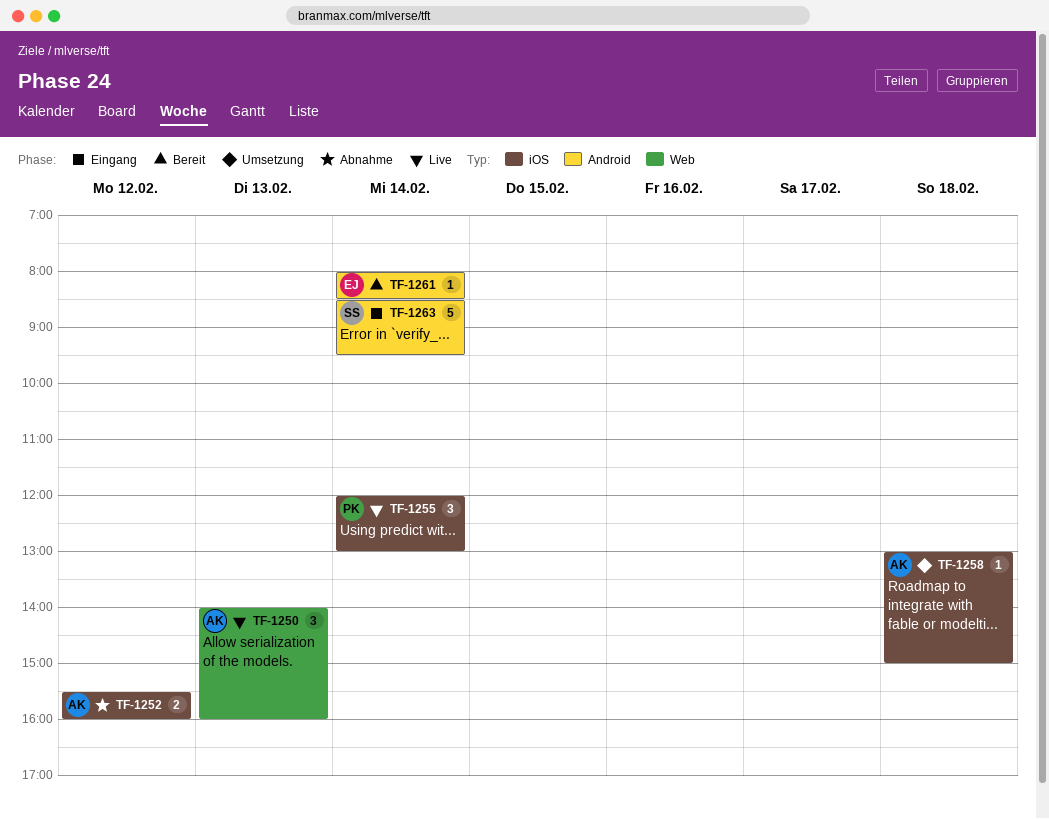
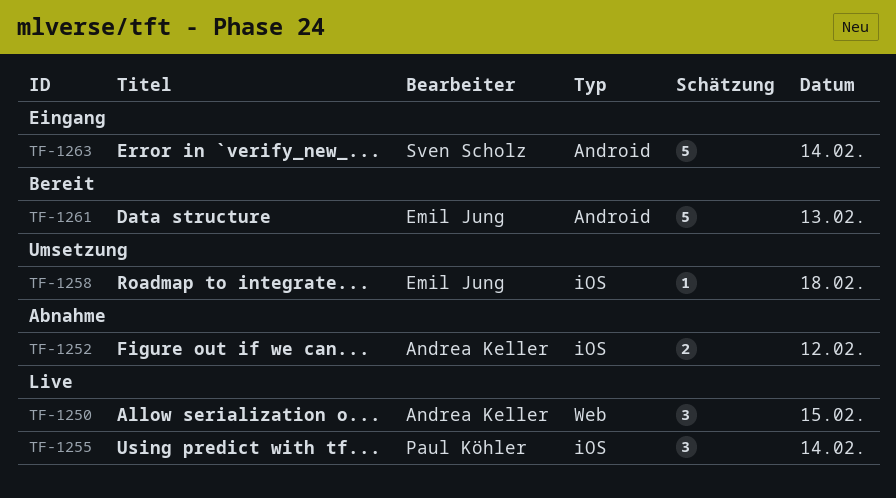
TF-1250, day: Feb 13 -> Feb 15
TF-1258, owner: Andrea Keller -> Emil Jung
TF-1261, estimate: 1 -> 5
TF-1261, day: Feb 14 -> Feb 13

